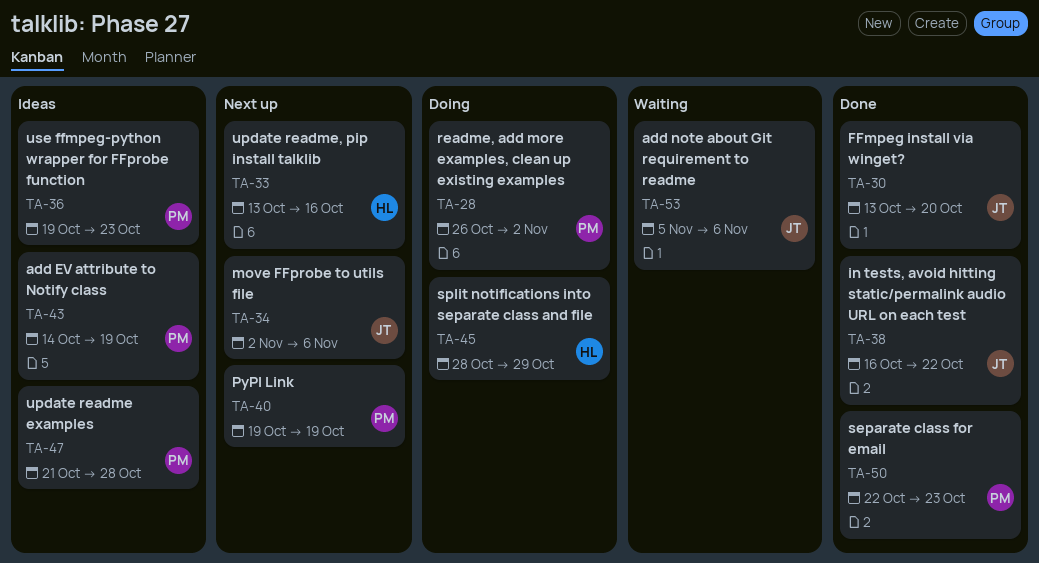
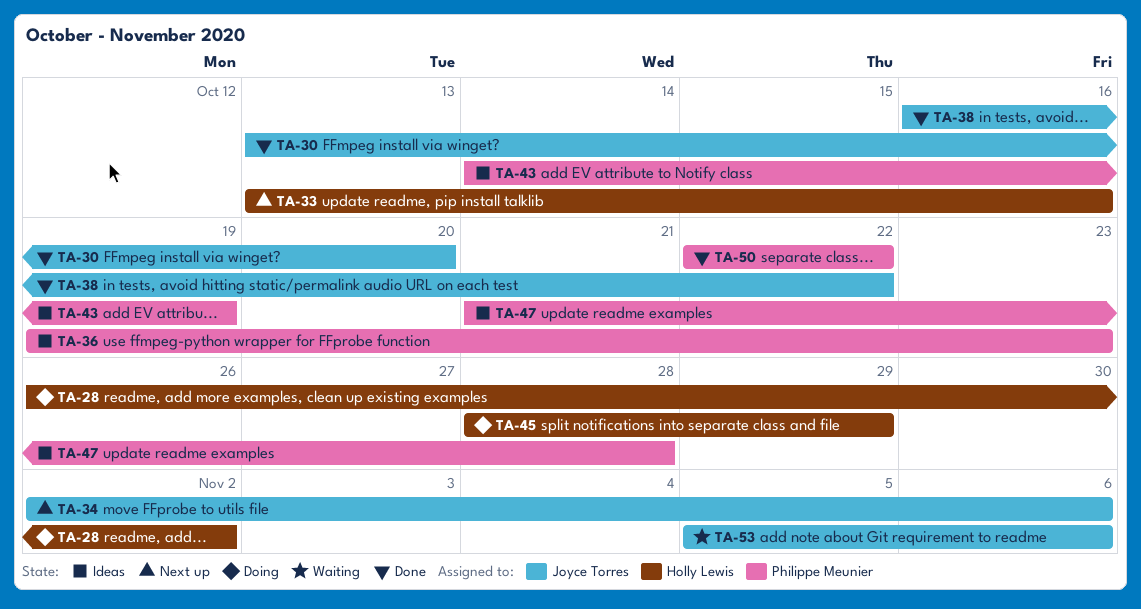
TA-28, owner: Philippe Meunier -> Holly Lewis
TA-40: present -> none
TA-50, due: Oct 23 -> Oct 22

